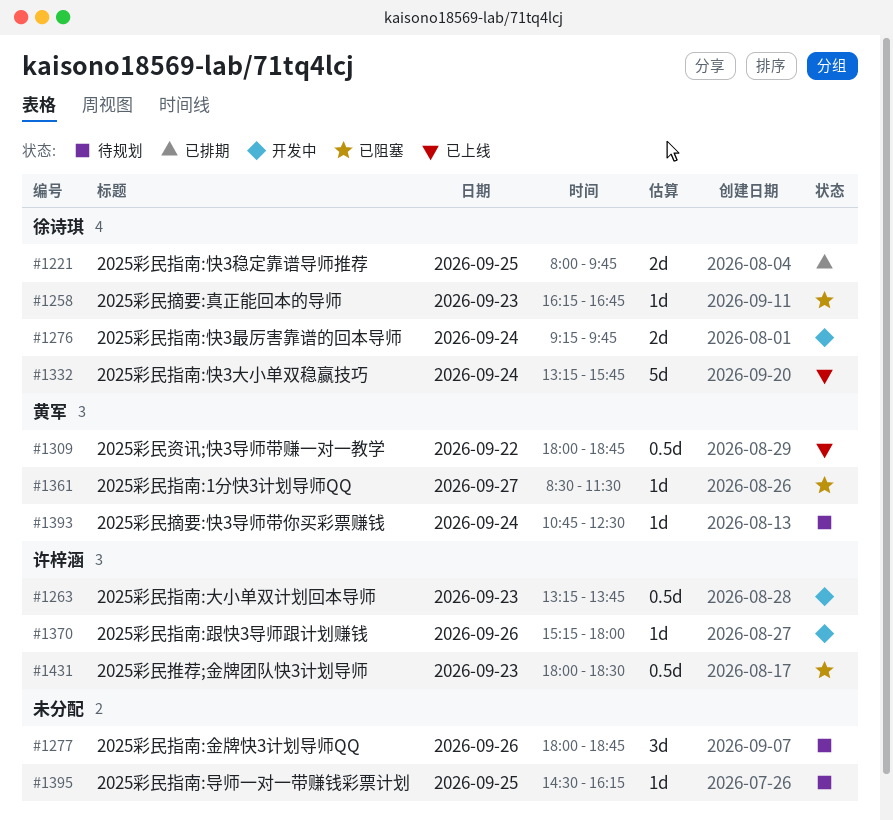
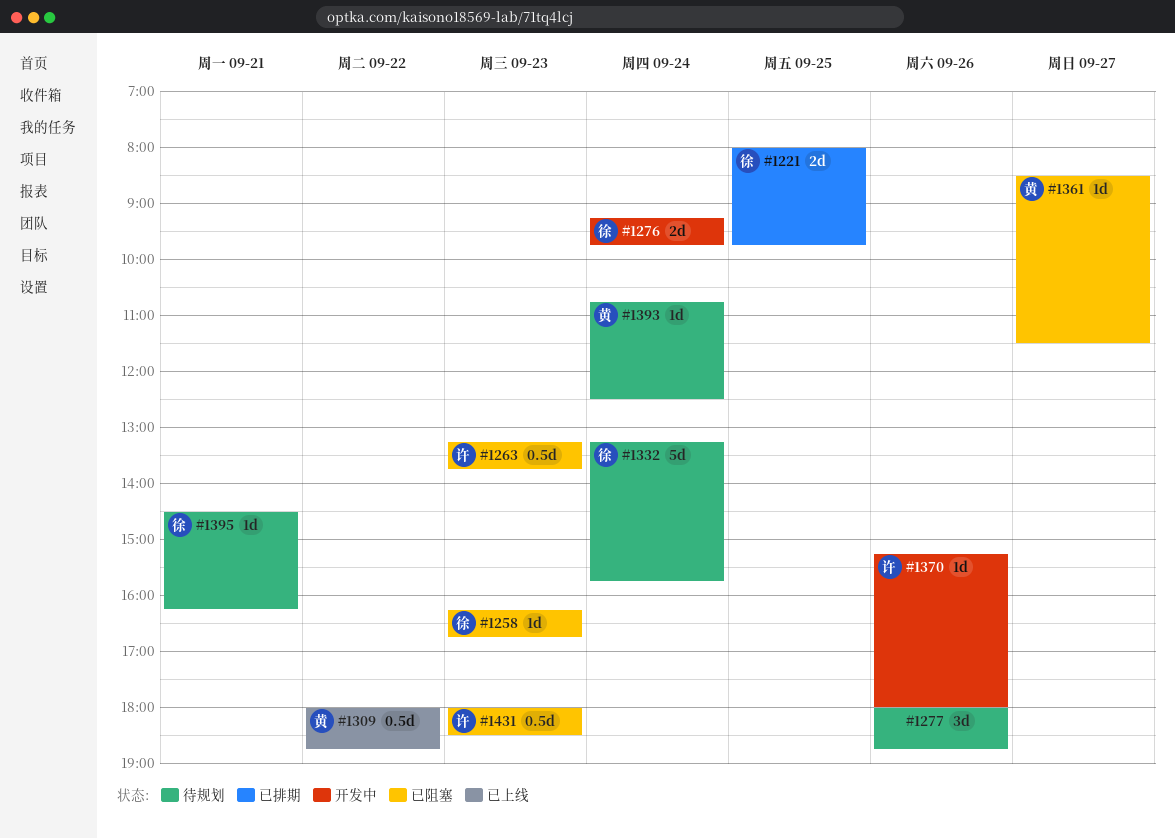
#1263, status: 开发中 -> 已阻塞
#1332, status: 已上线 -> 待规划
#1395, owner: none -> 徐诗琪
#1395, day: Sep 25 -> Sep 21

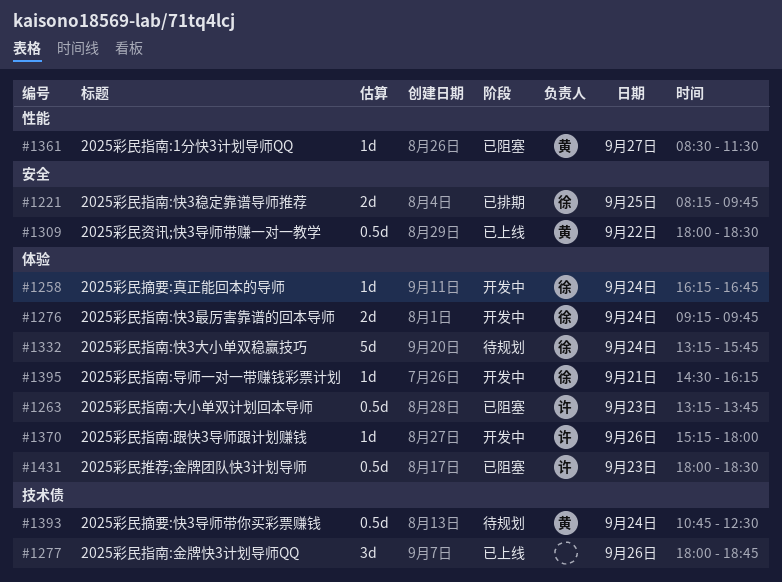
#1221, begins: 08:00 -> 08:15
#1258, status: 已阻塞 -> 开发中
#1258, day: Sep 23 -> Sep 24
#1277, status: 待规划 -> 已上线
#1309, ends: 18:45 -> 18:30
#1393, estimate: 1d -> 0.5d
#1395, status: 待规划 -> 开发中

